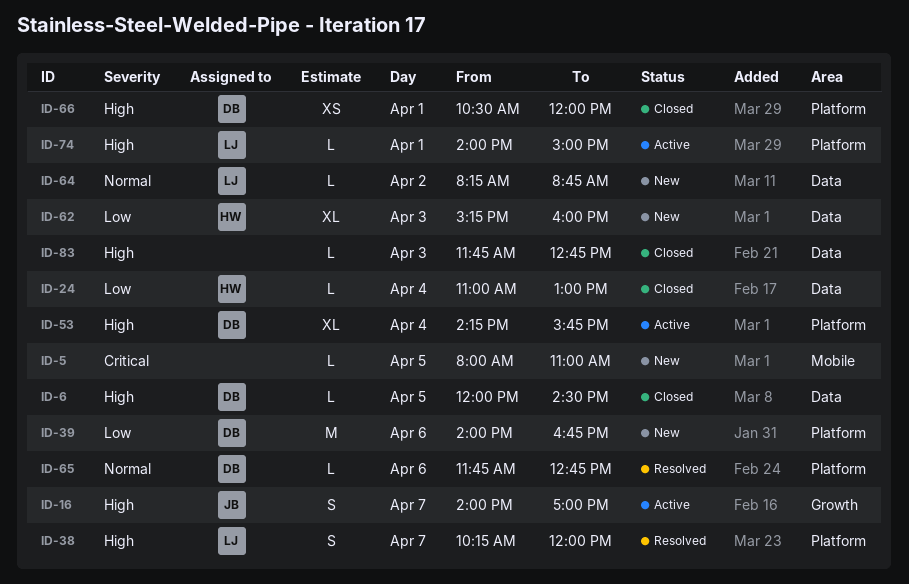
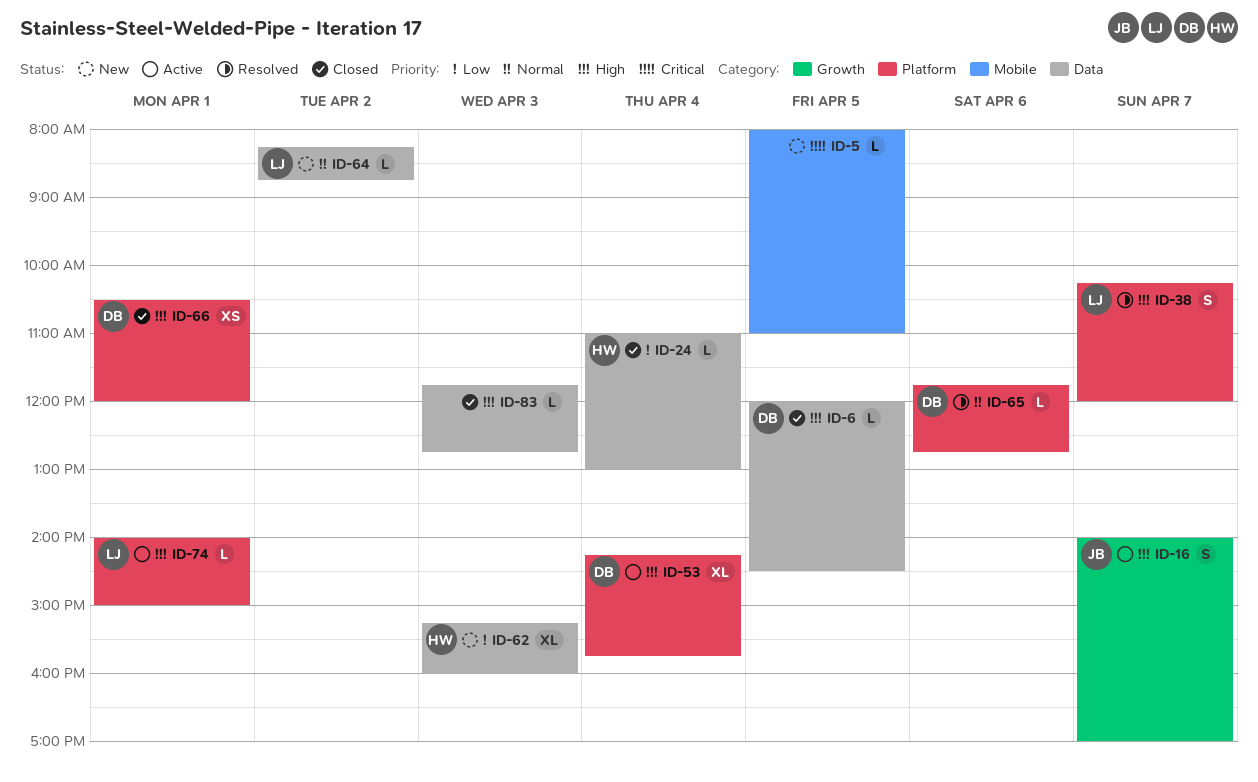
ID-39: present -> none

